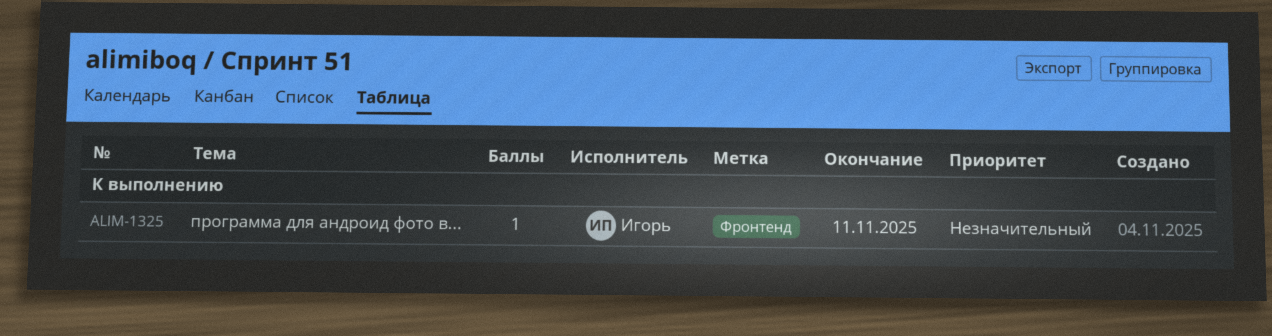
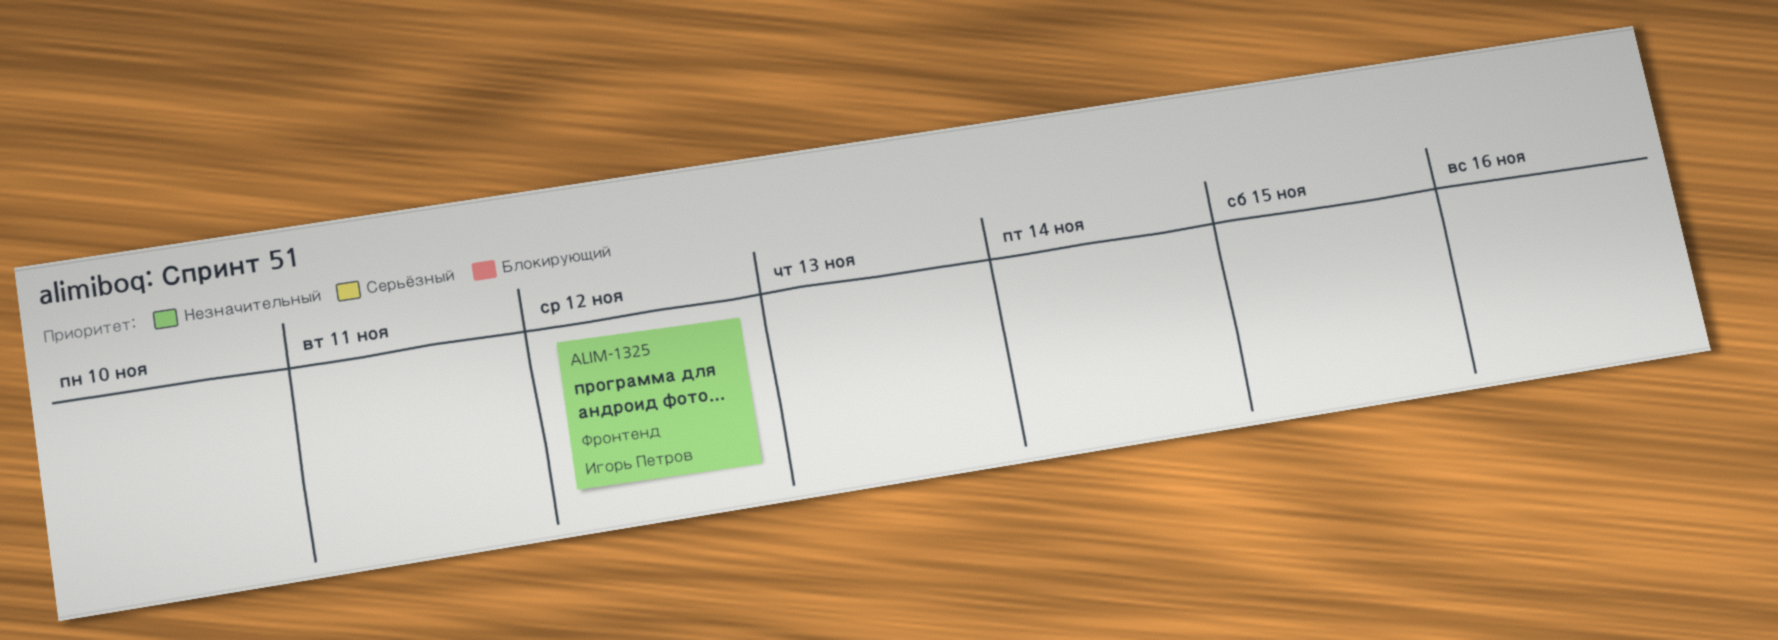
ALIM-1325, due: Nov 11 -> Nov 12

